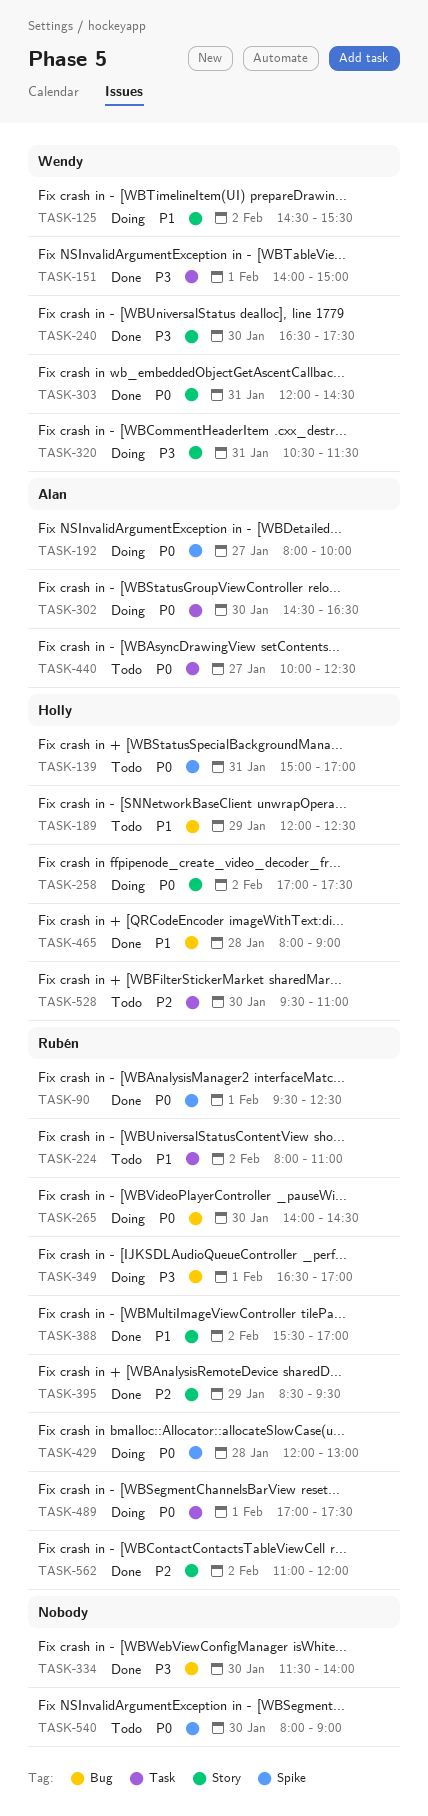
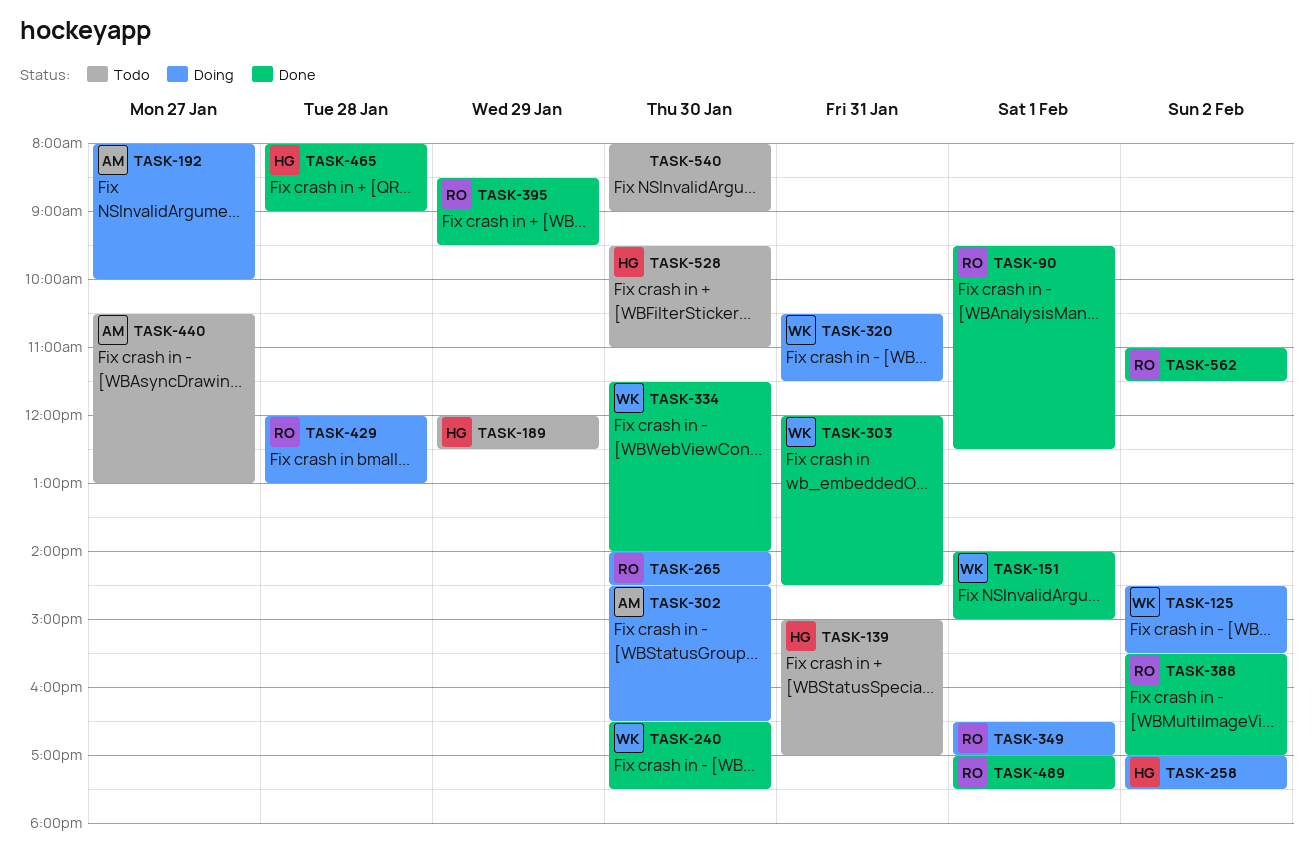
TASK-224: present -> none
TASK-334, owner: none -> Wendy
TASK-440, begins: 10:00 -> 10:30
TASK-440, ends: 12:30 -> 13:00
TASK-489, status: Doing -> Done
TASK-562, ends: 12:00 -> 11:30

